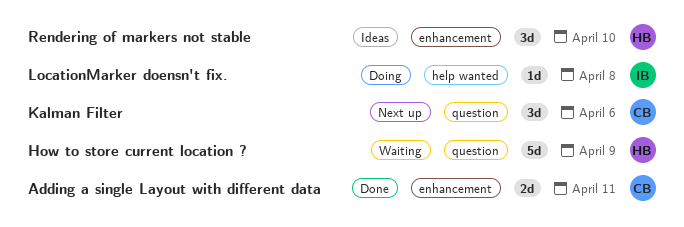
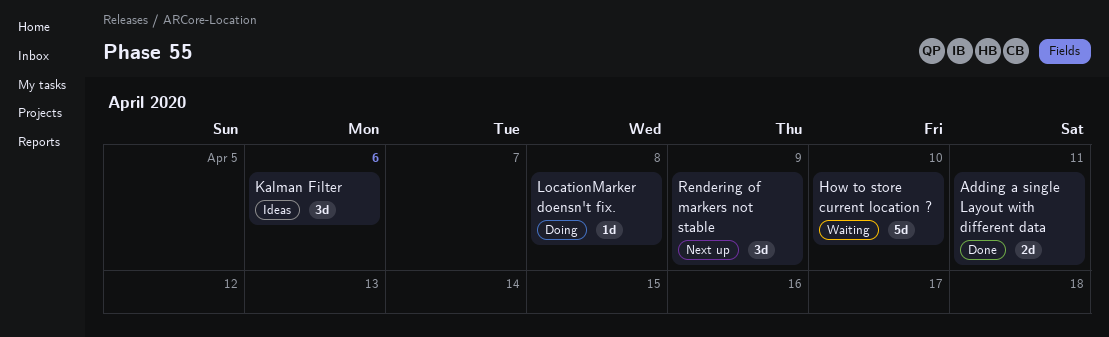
How to store current location ?, due: Apr 9 -> Apr 10
Kalman Filter, status: Next up -> Ideas
Rendering of markers not stable, status: Ideas -> Next up
Rendering of markers not stable, due: Apr 10 -> Apr 9

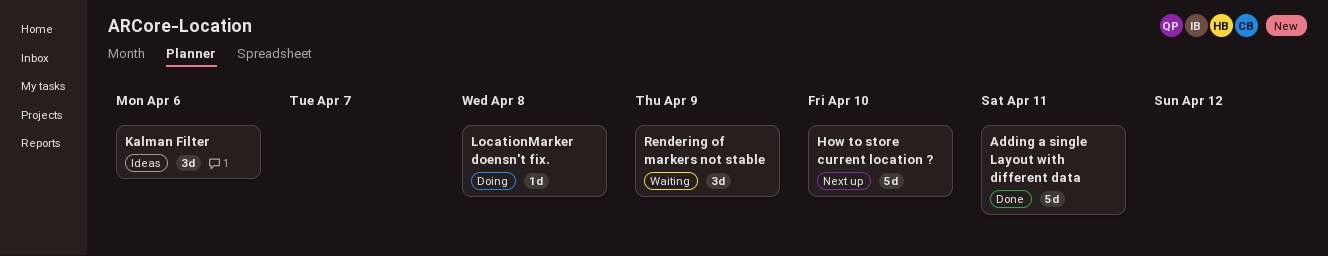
Adding a single Layout with different data, estimate: 2d -> 5d
How to store current location ?, status: Waiting -> Next up
Rendering of markers not stable, status: Next up -> Waiting

